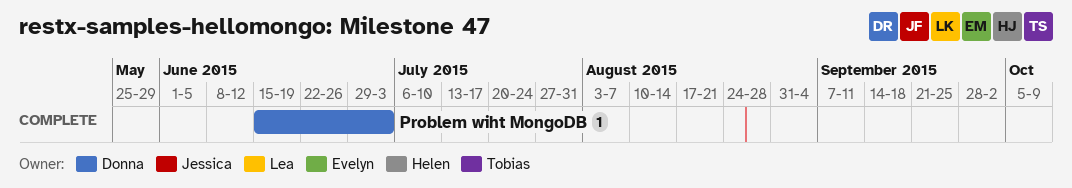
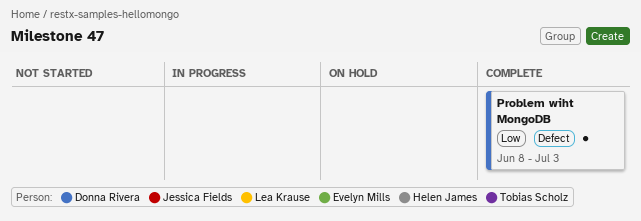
Problem wiht MongoDB, start: Jun 15 -> Jun 8

